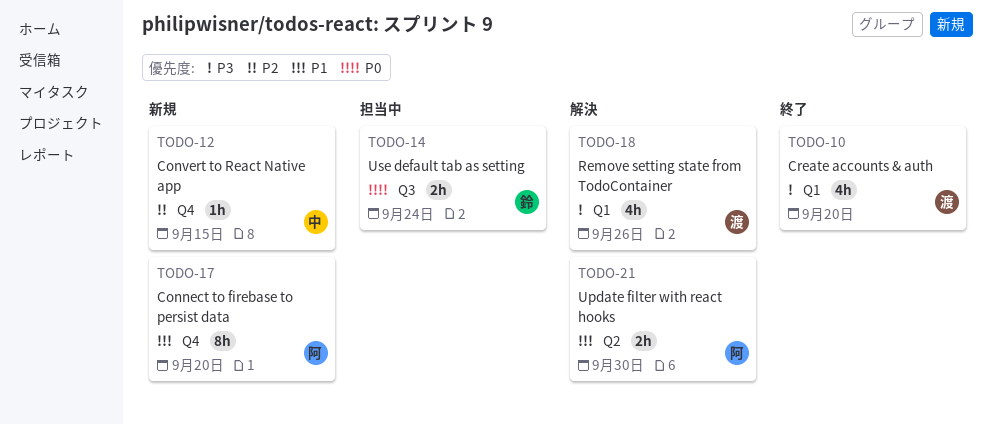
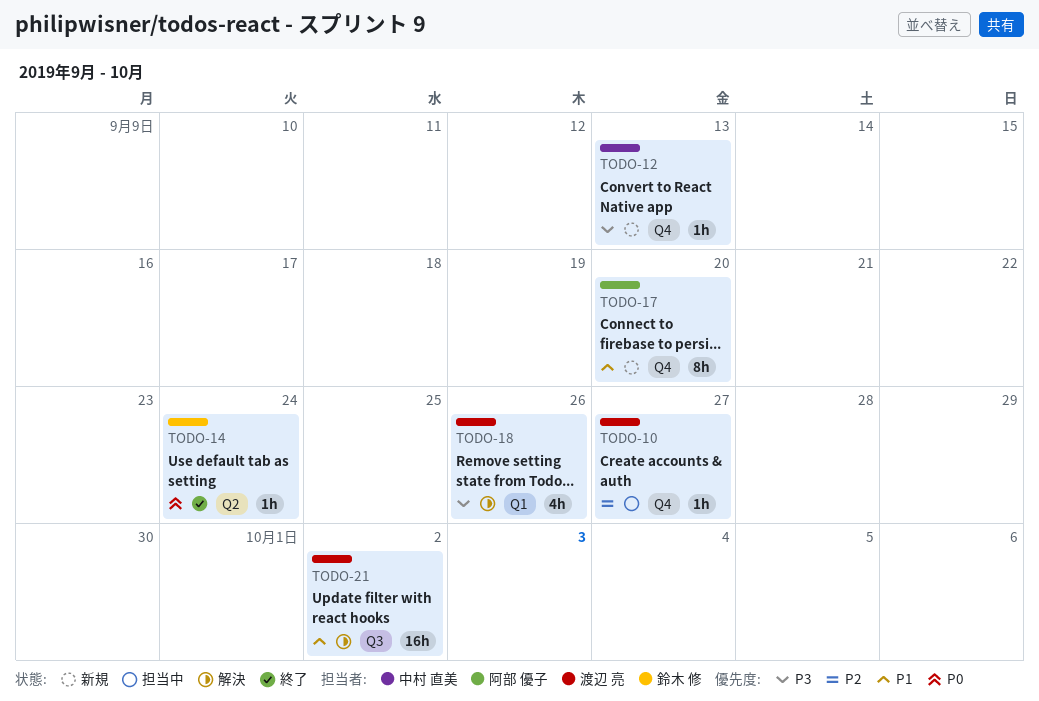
TODO-10, status: 終了 -> 担当中
TODO-10, priority: P3 -> P2
TODO-10, label: Q1 -> Q4
TODO-10, estimate: 4h -> 1h
TODO-10, due: Sep 20 -> Sep 27
TODO-12, priority: P2 -> P3
TODO-12, due: Sep 15 -> Sep 13
TODO-14, status: 担当中 -> 終了
TODO-14, label: Q3 -> Q2
TODO-14, estimate: 2h -> 1h
TODO-21, owner: 阿部 優子 -> 渡辺 亮
TODO-21, label: Q2 -> Q3
TODO-21, estimate: 2h -> 16h
TODO-21, due: Sep 30 -> Oct 2

